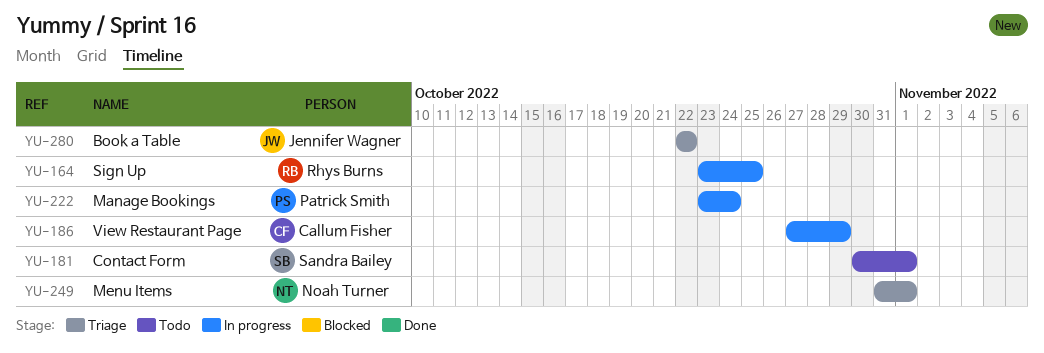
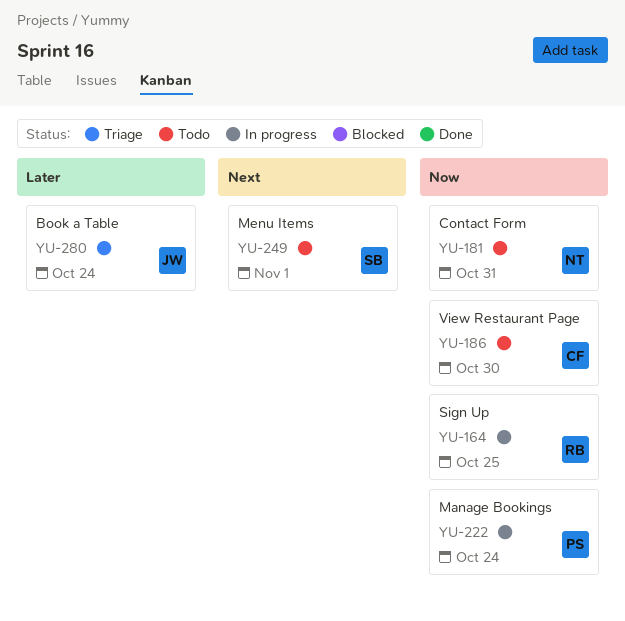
YU-181, owner: Sandra Bailey -> Noah Turner
YU-181, due: Nov 1 -> Oct 31
YU-186, status: In progress -> Todo
YU-186, due: Oct 29 -> Oct 30
YU-249, status: Triage -> Todo
YU-249, owner: Noah Turner -> Sandra Bailey
YU-280, due: Oct 22 -> Oct 24

